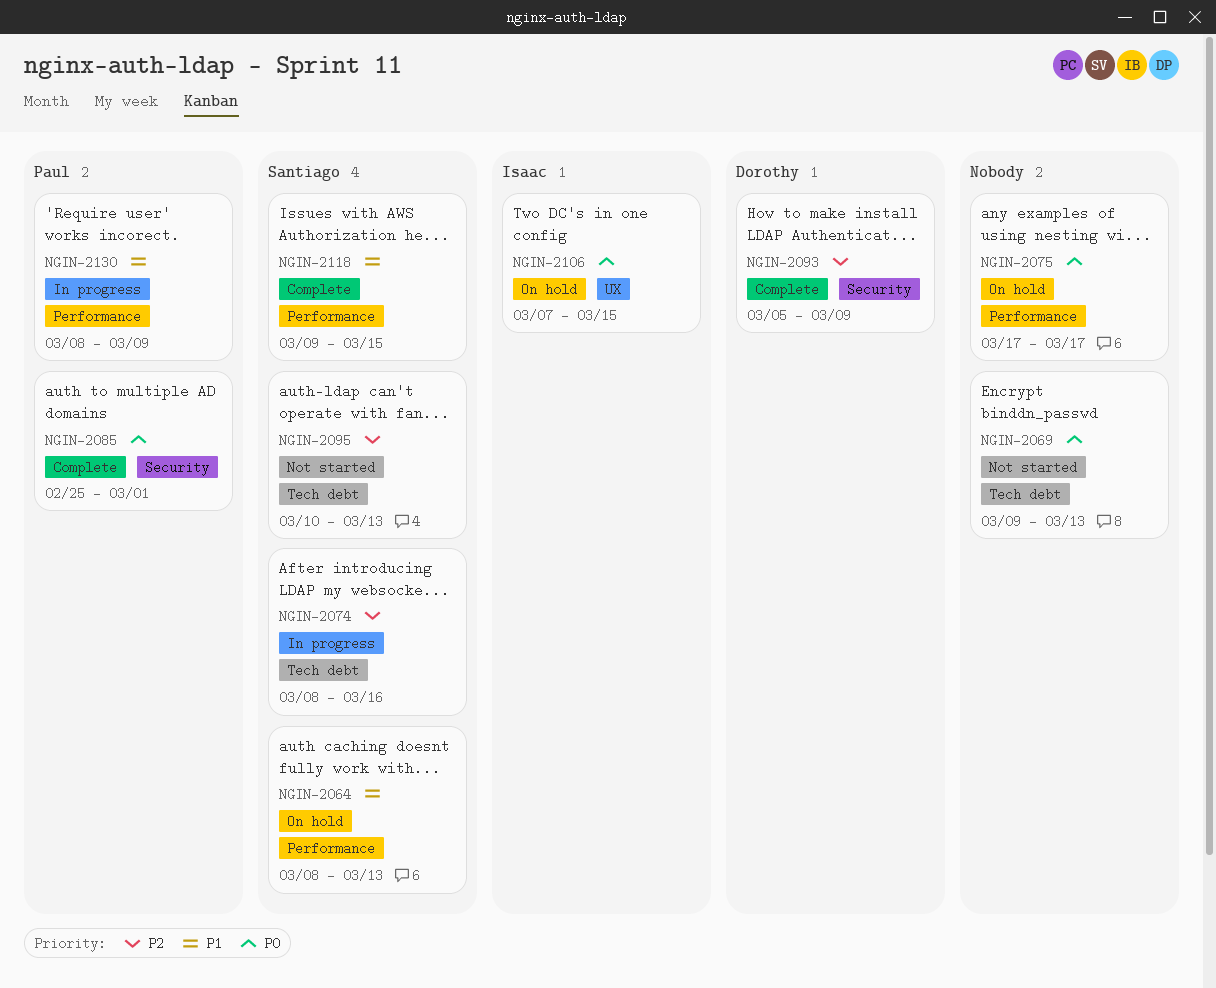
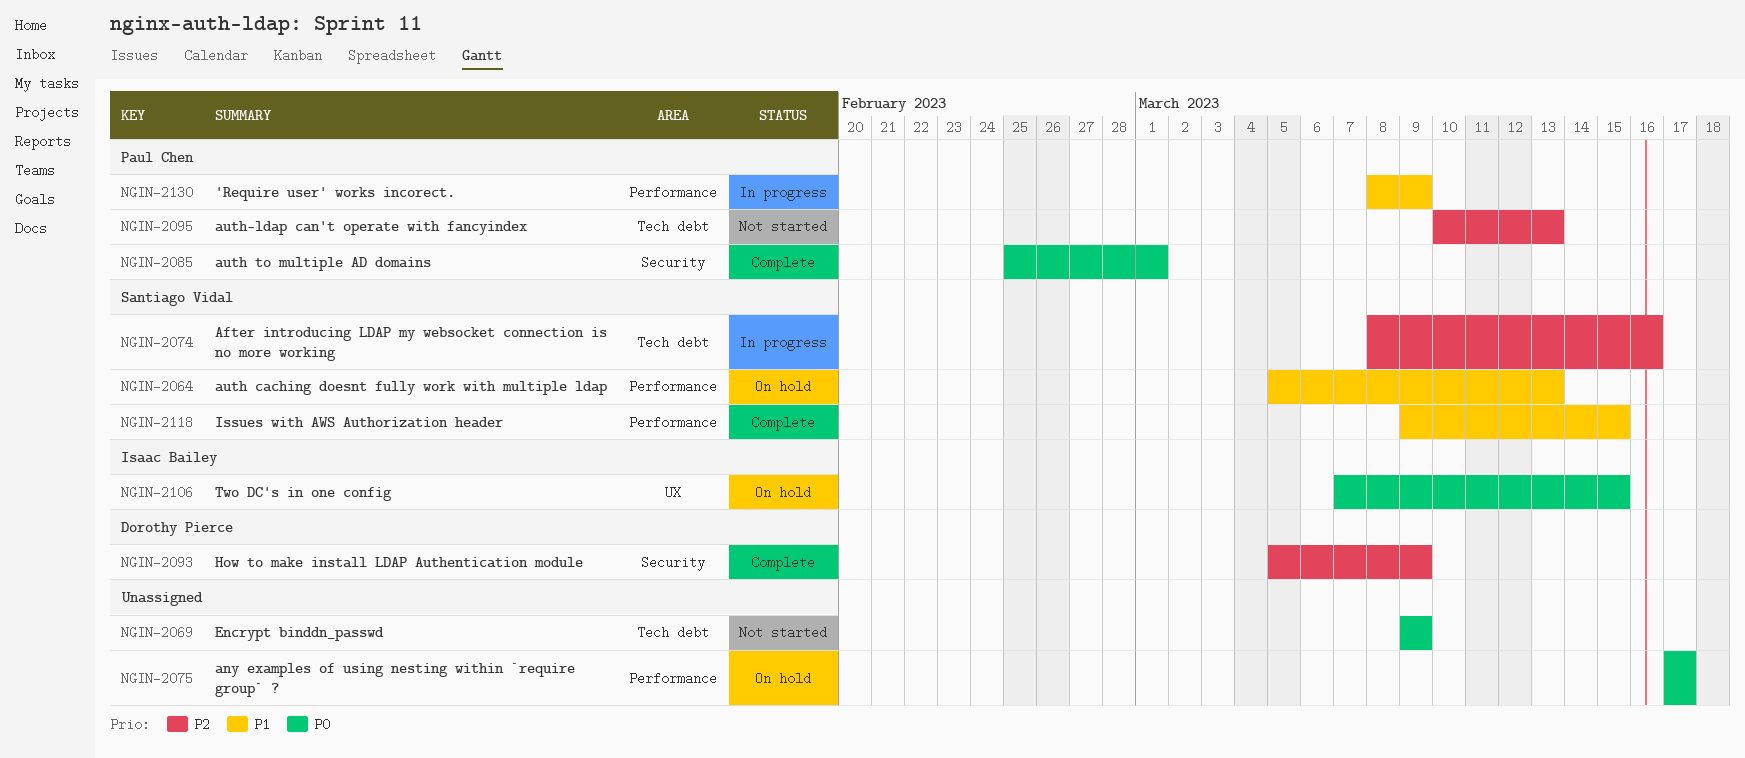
NGIN-2064, start: Mar 8 -> Mar 5
NGIN-2069, due: Mar 13 -> Mar 9
NGIN-2095, owner: Santiago Vidal -> Paul Chen

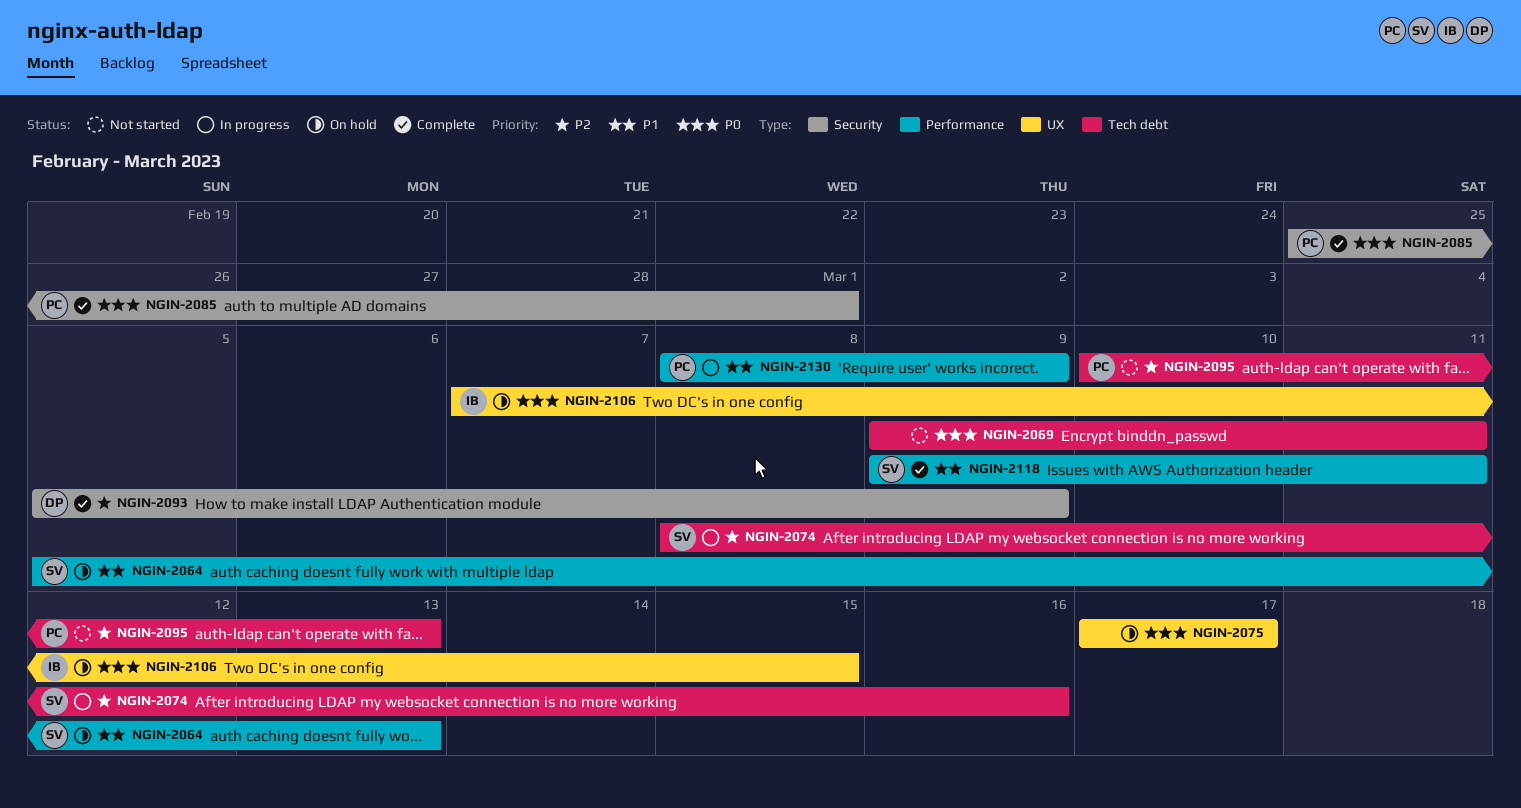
NGIN-2069, due: Mar 9 -> Mar 11
NGIN-2075, label: Performance -> UX
NGIN-2118, due: Mar 15 -> Mar 11

